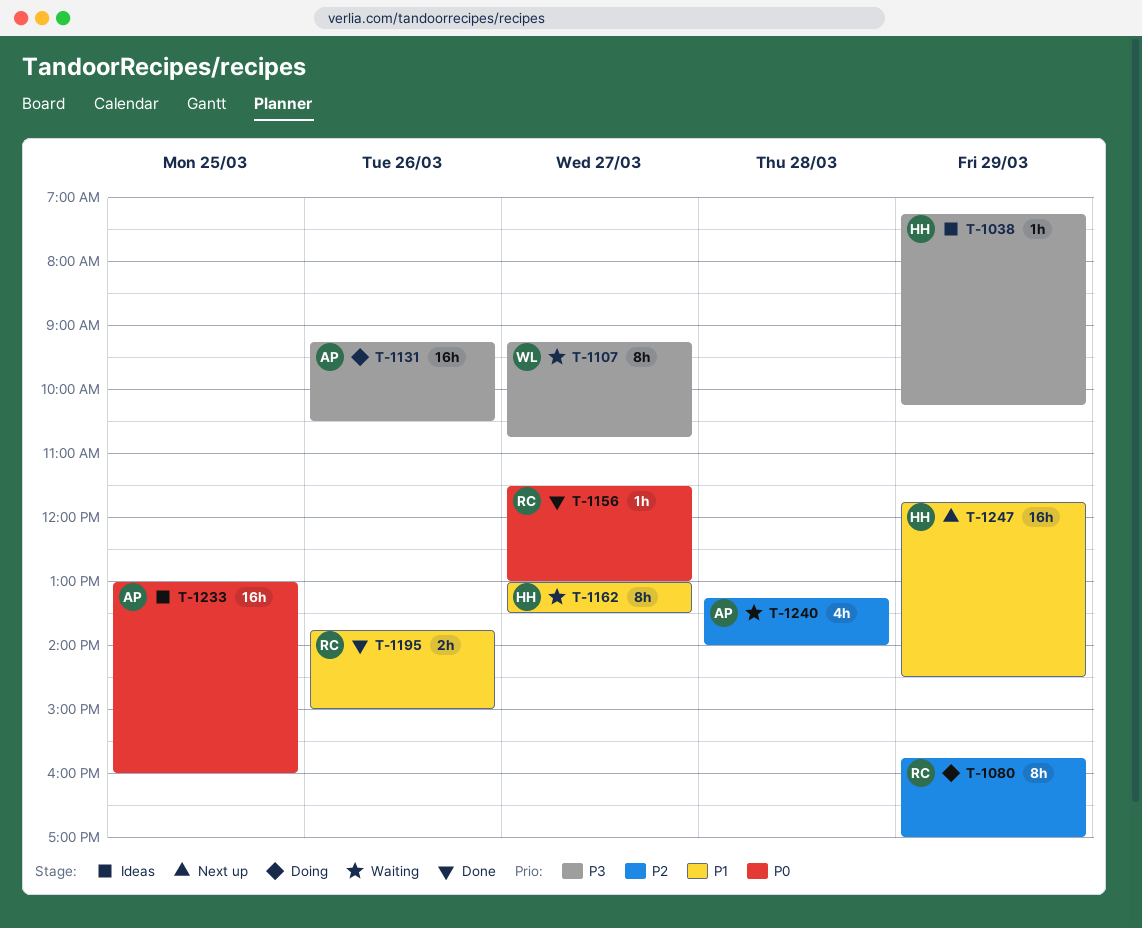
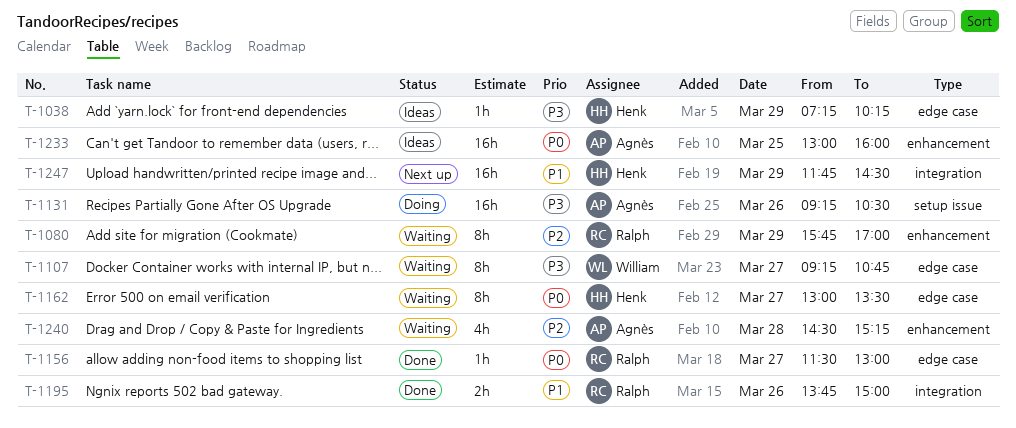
T-1080, status: Doing -> Waiting
T-1162, priority: P1 -> P0
T-1240, begins: 13:15 -> 14:30
T-1240, ends: 14:00 -> 15:15

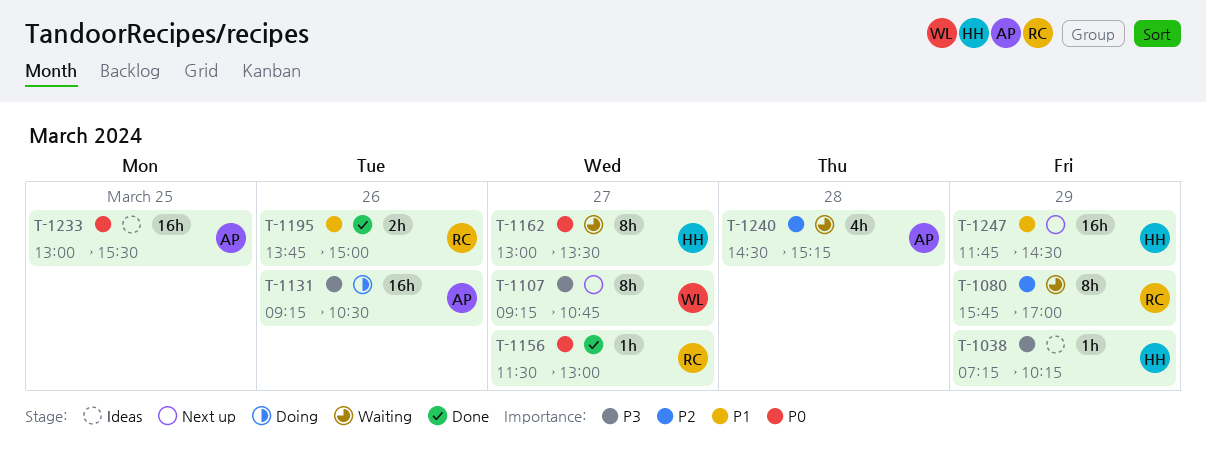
T-1107, status: Waiting -> Next up
T-1233, ends: 16:00 -> 15:30

